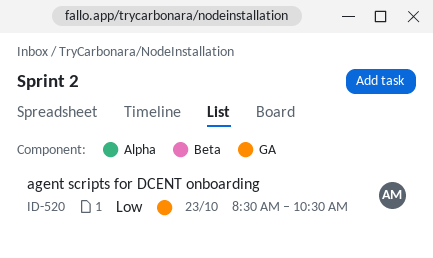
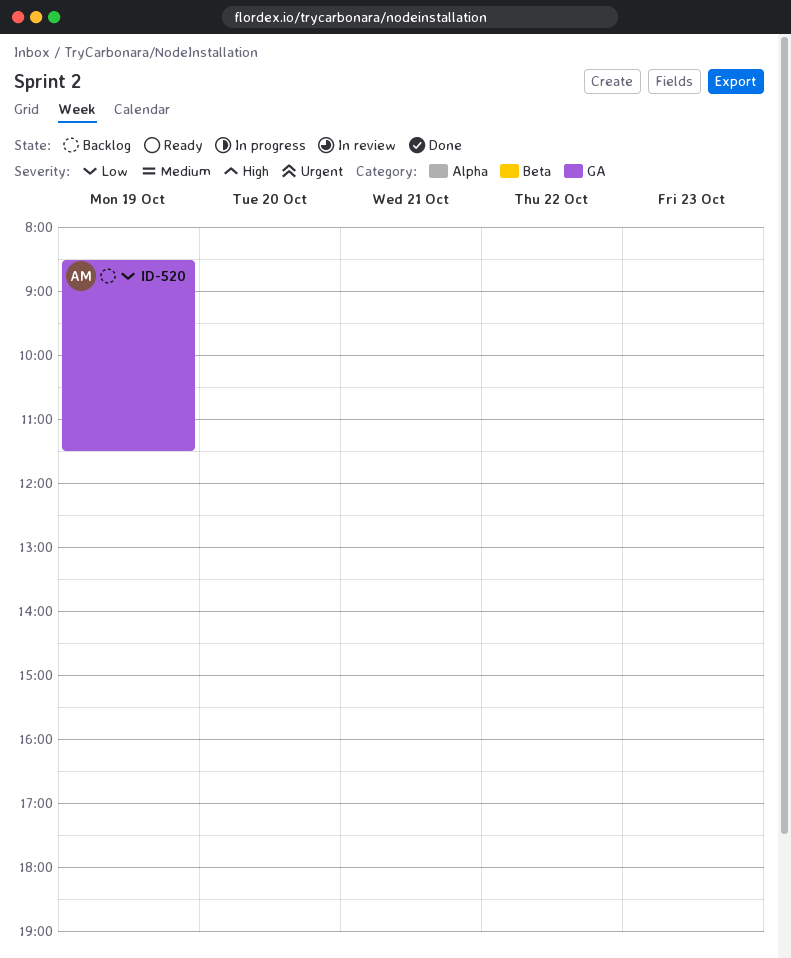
ID-520, day: Oct 23 -> Oct 19
ID-520, ends: 10:30 -> 11:30

